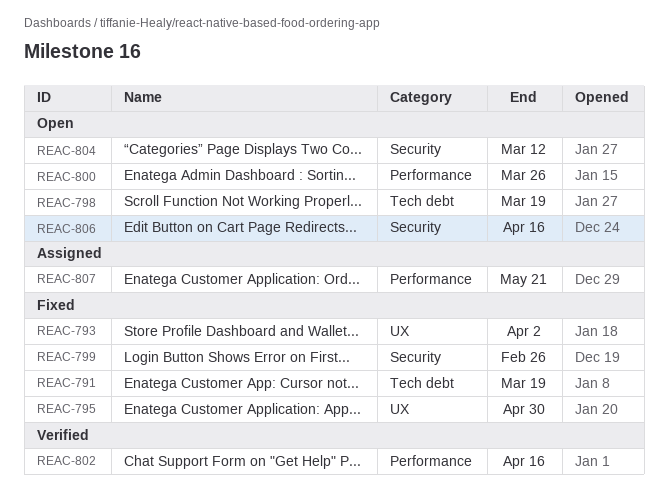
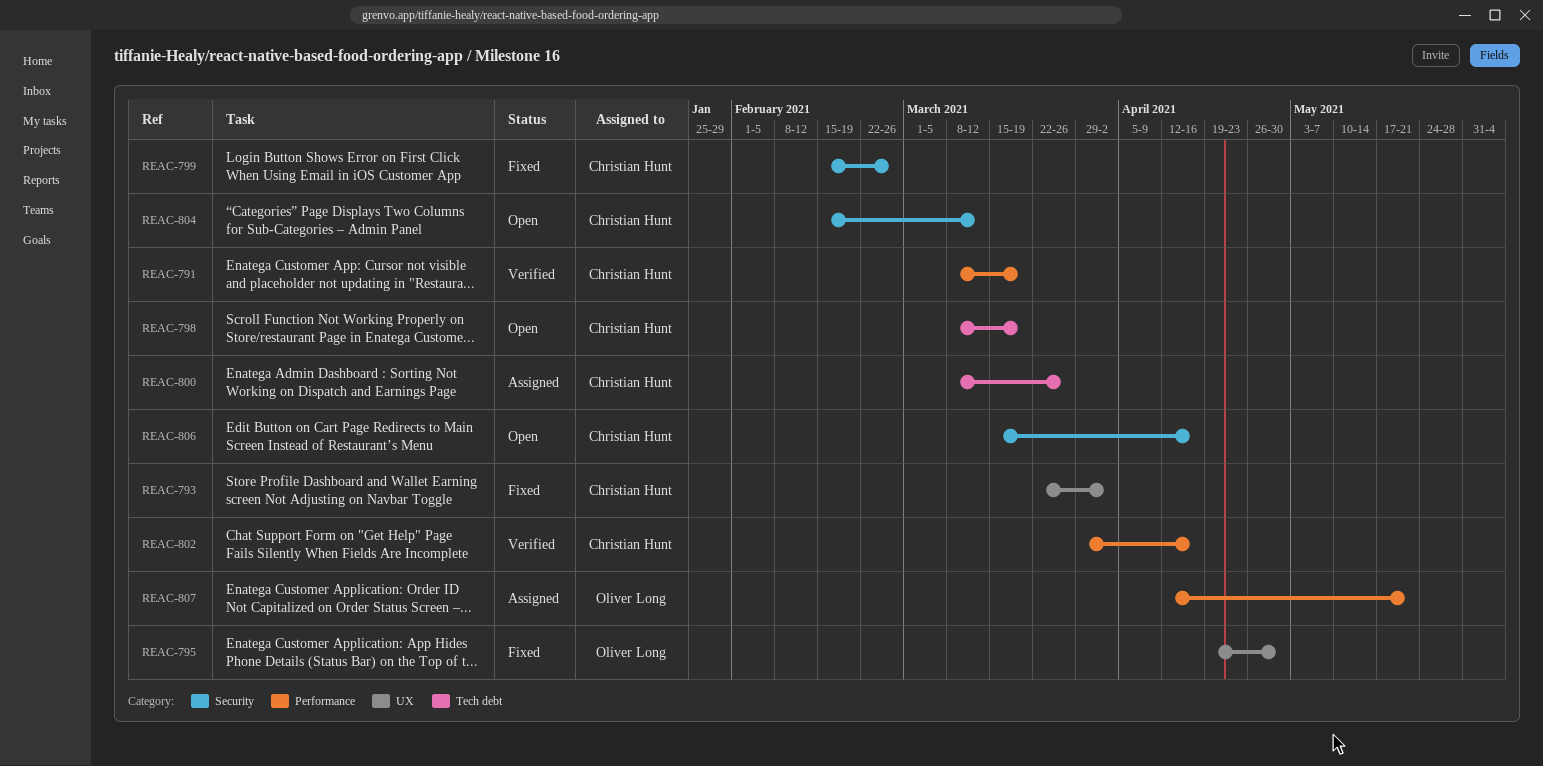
REAC-791, status: Fixed -> Verified
REAC-791, label: Tech debt -> Performance
REAC-800, status: Open -> Assigned
REAC-800, label: Performance -> Tech debt

